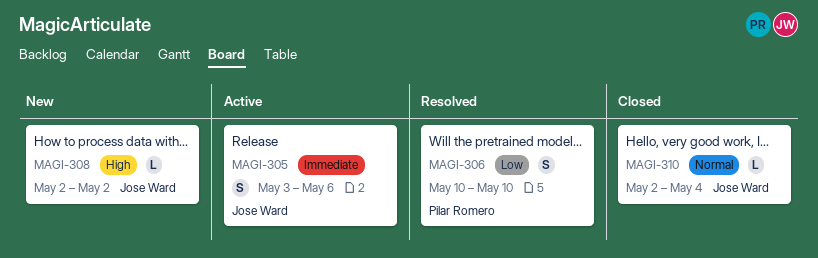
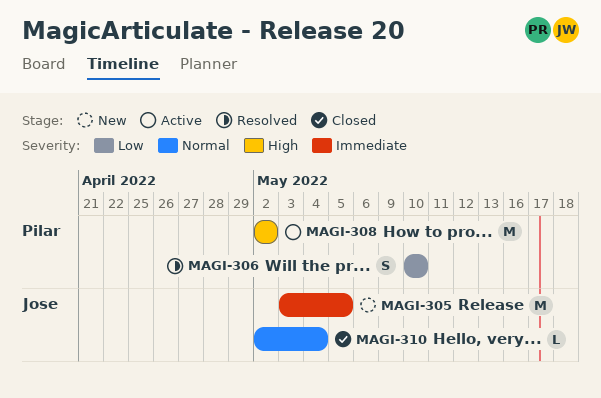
MAGI-305, status: Active -> New
MAGI-305, estimate: S -> M
MAGI-305, due: May 6 -> May 5
MAGI-308, status: New -> Active
MAGI-308, owner: Jose Ward -> Pilar Romero
MAGI-308, estimate: L -> M

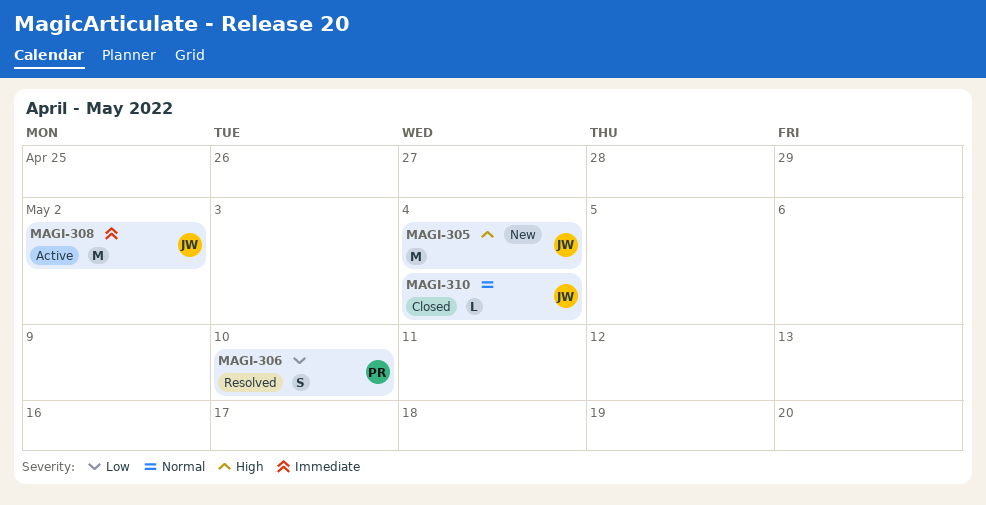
MAGI-305, priority: Immediate -> High
MAGI-305, due: May 5 -> May 4
MAGI-308, owner: Pilar -> Jose
MAGI-308, priority: High -> Immediate

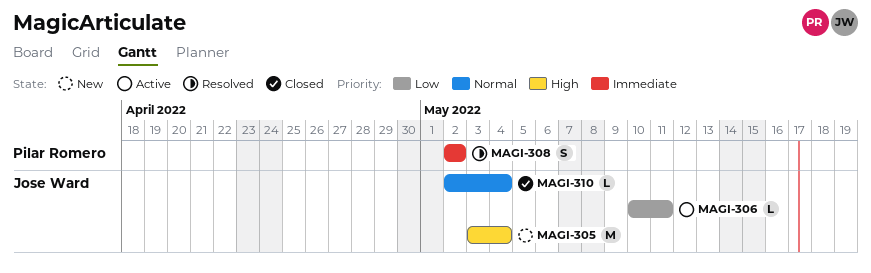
MAGI-306, status: Resolved -> Active
MAGI-306, owner: Pilar Romero -> Jose Ward
MAGI-306, estimate: S -> L
MAGI-306, due: May 10 -> May 11
MAGI-308, status: Active -> Resolved
MAGI-308, owner: Jose Ward -> Pilar Romero
MAGI-308, estimate: M -> S

